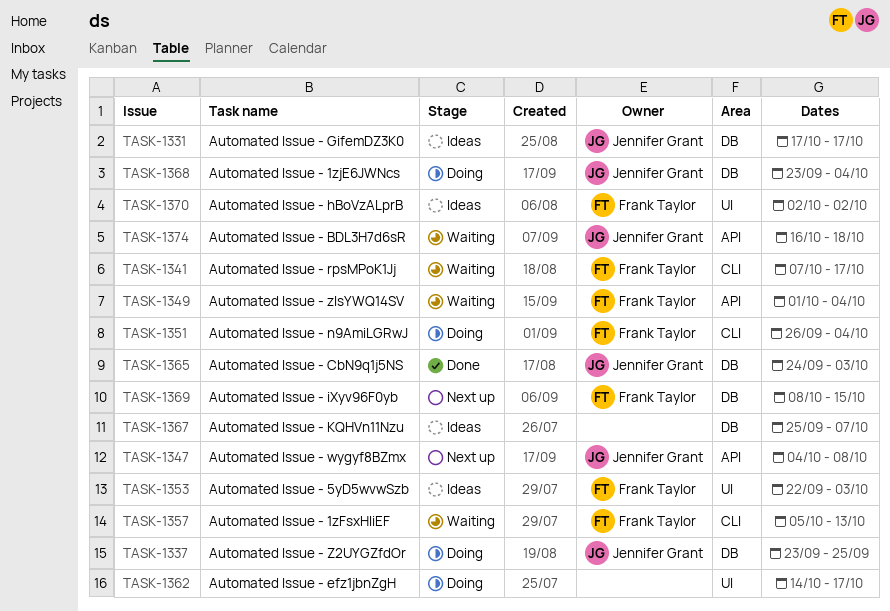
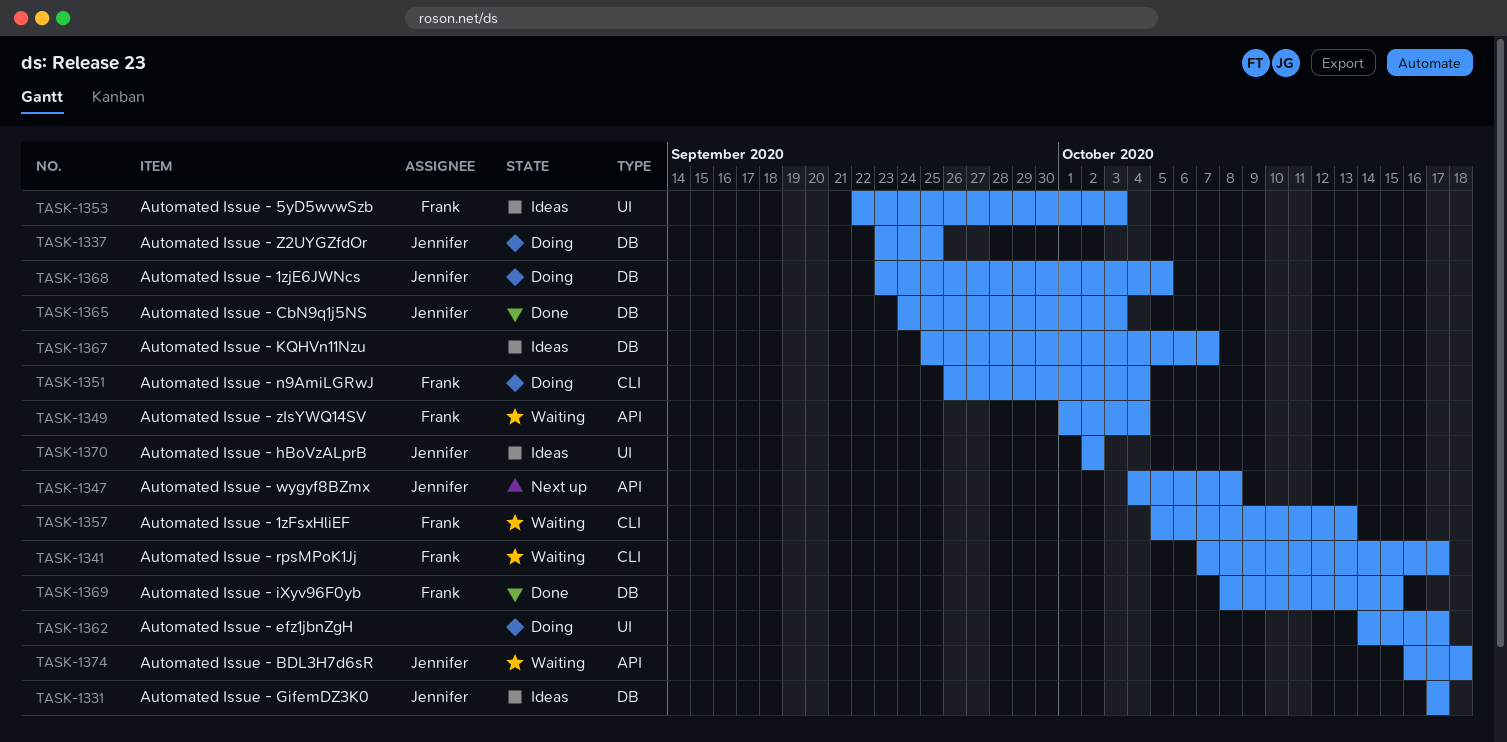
TASK-1368, due: Oct 4 -> Oct 5
TASK-1369, status: Next up -> Done
TASK-1370, owner: Frank Taylor -> Jennifer Grant

